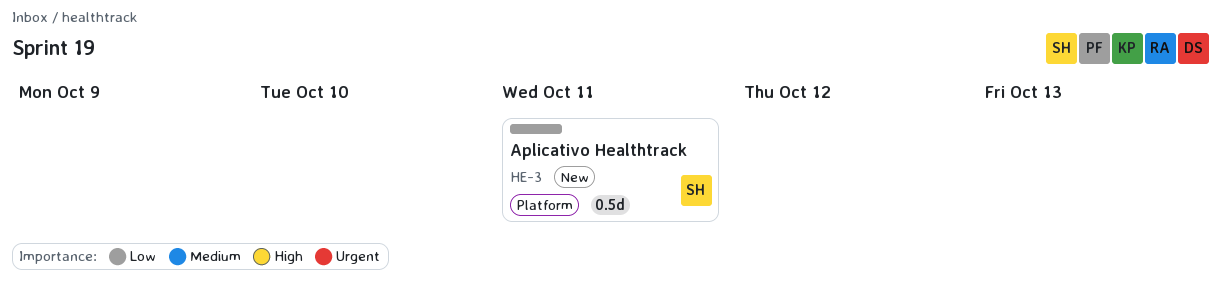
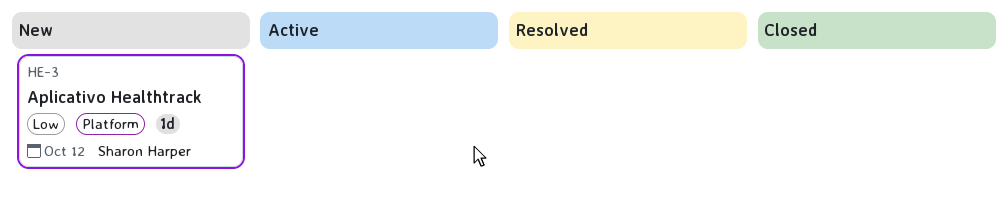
HE-3, estimate: 0.5d -> 1d
HE-3, due: Oct 11 -> Oct 12

